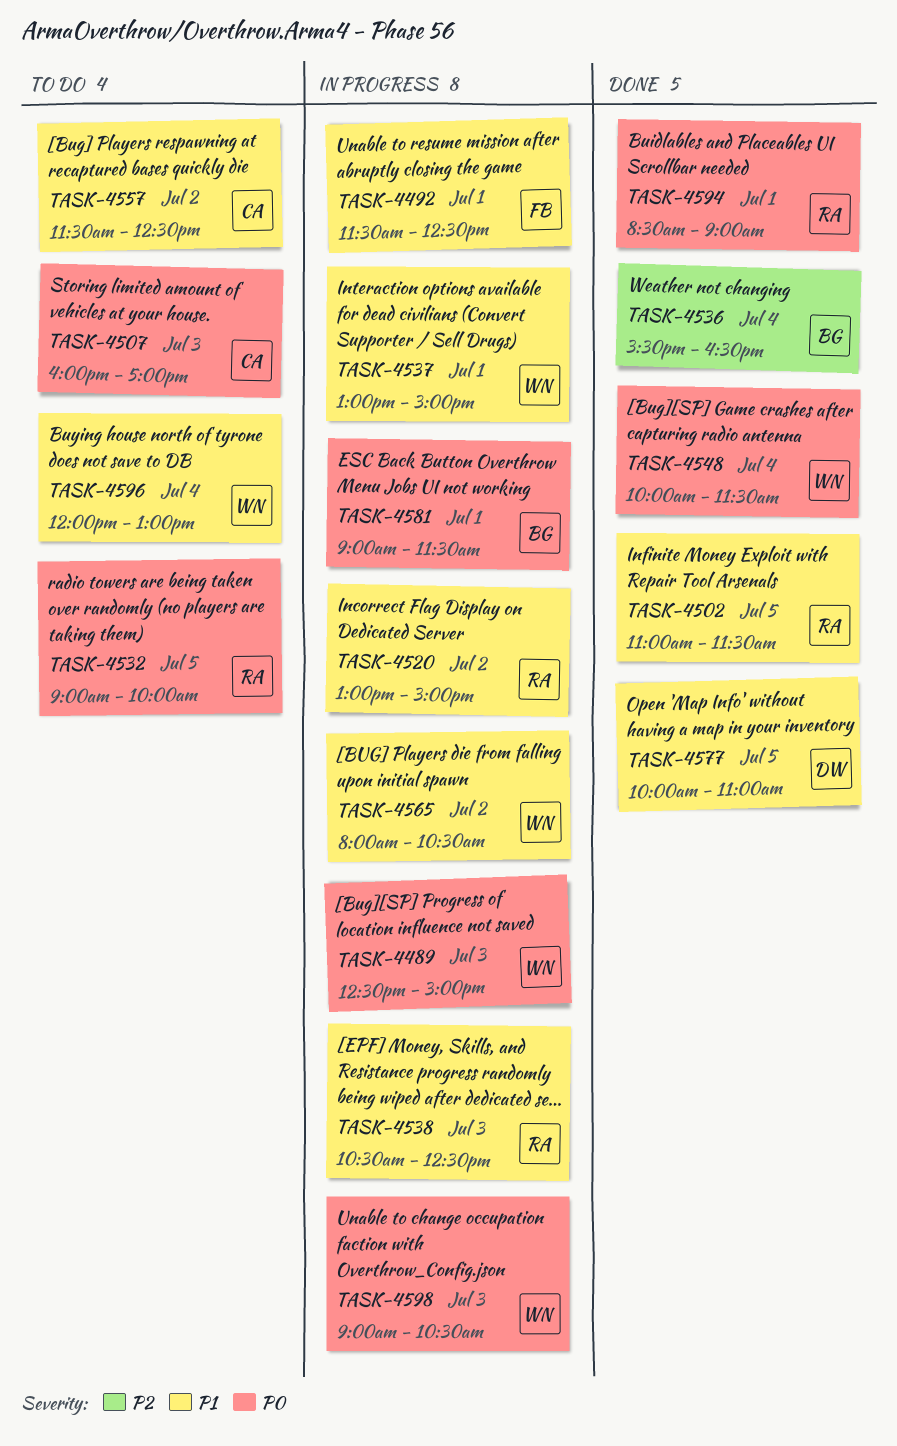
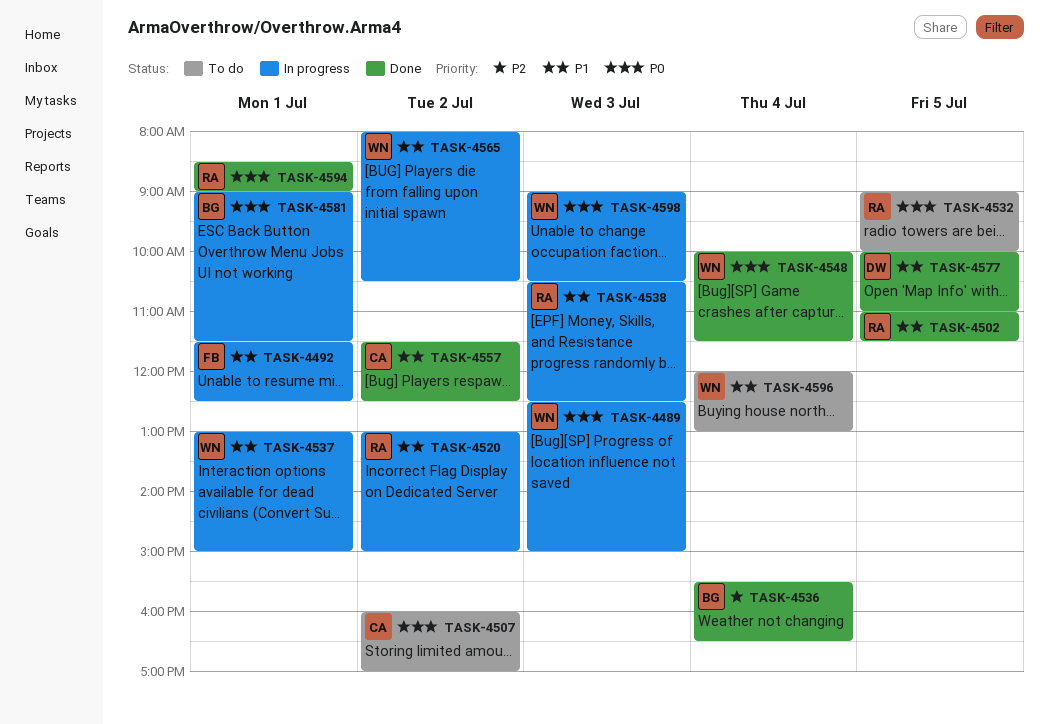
TASK-4507, day: Jul 3 -> Jul 2
TASK-4557, status: To do -> Done

